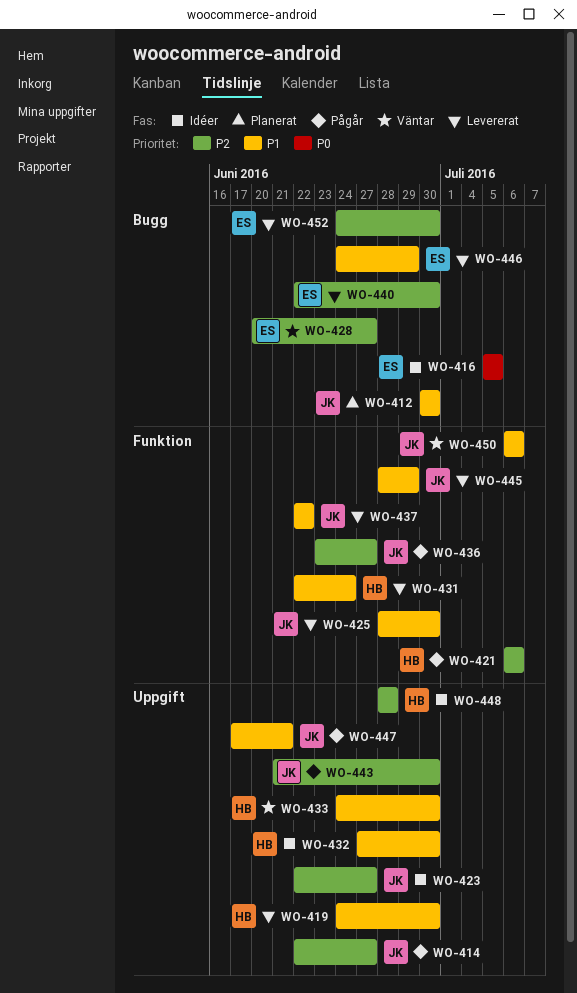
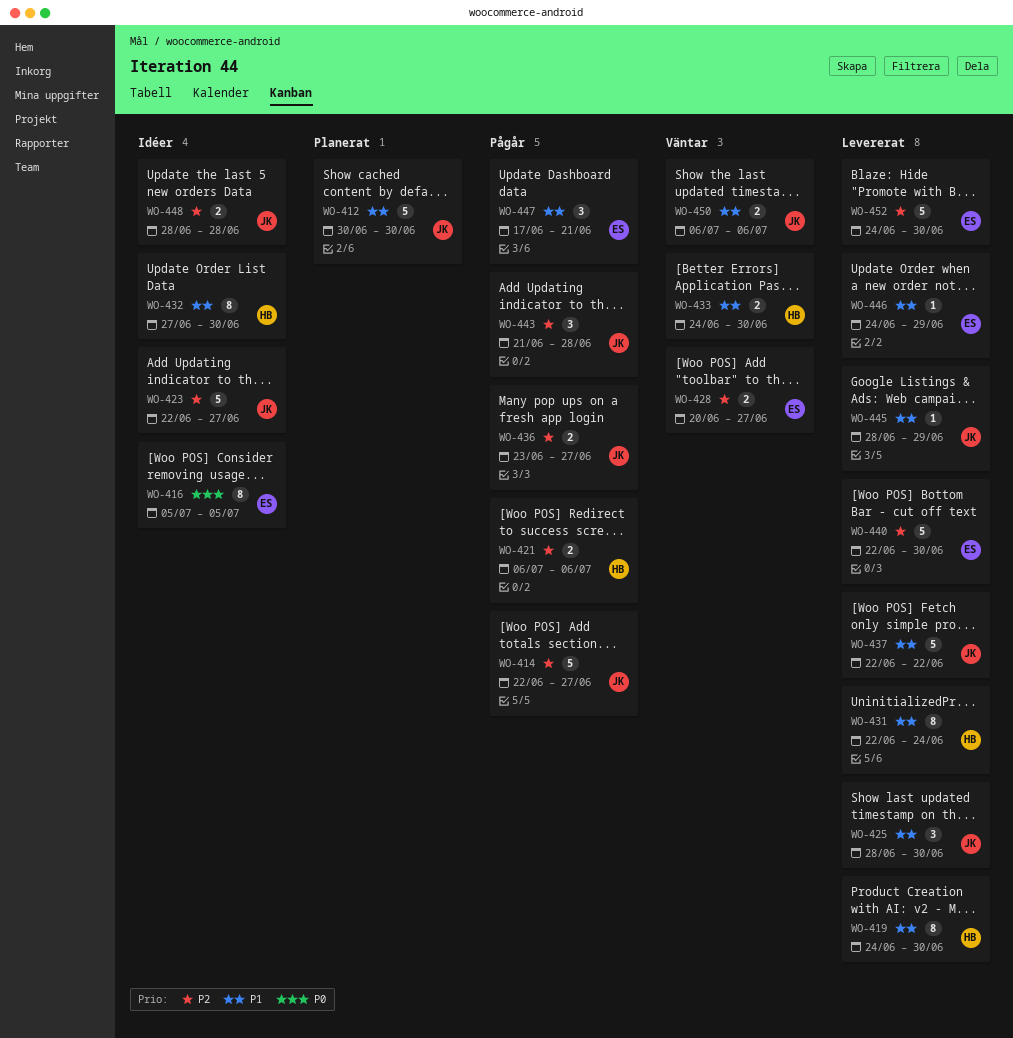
WO-443, due: Jun 30 -> Jun 28
WO-447, owner: JK -> ES
WO-448, owner: HB -> JK

